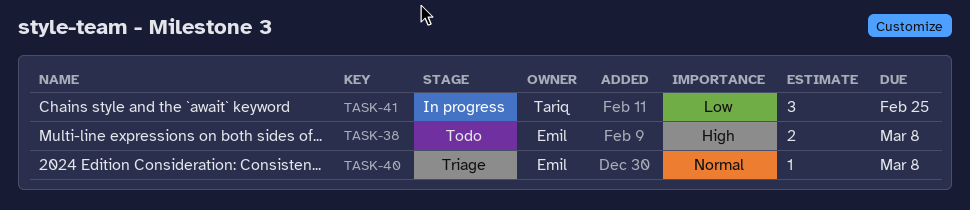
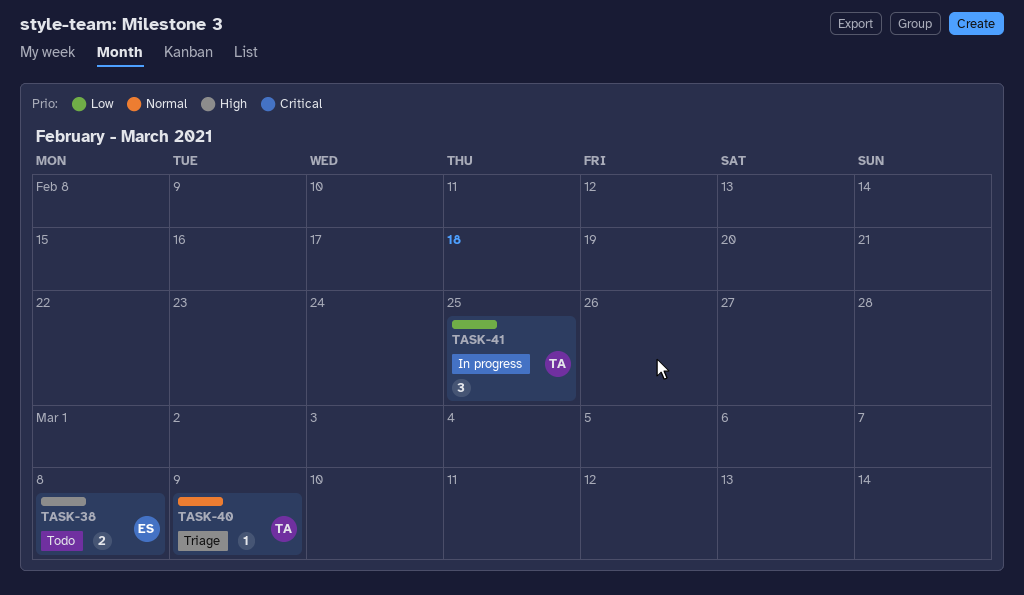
TASK-40, owner: Emil -> Tariq
TASK-40, due: Mar 8 -> Mar 9

